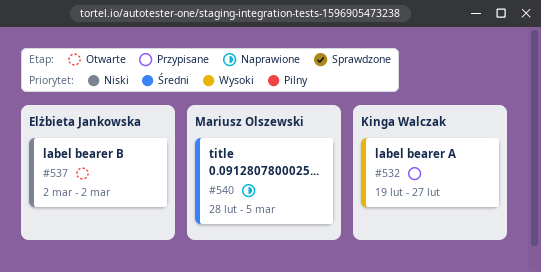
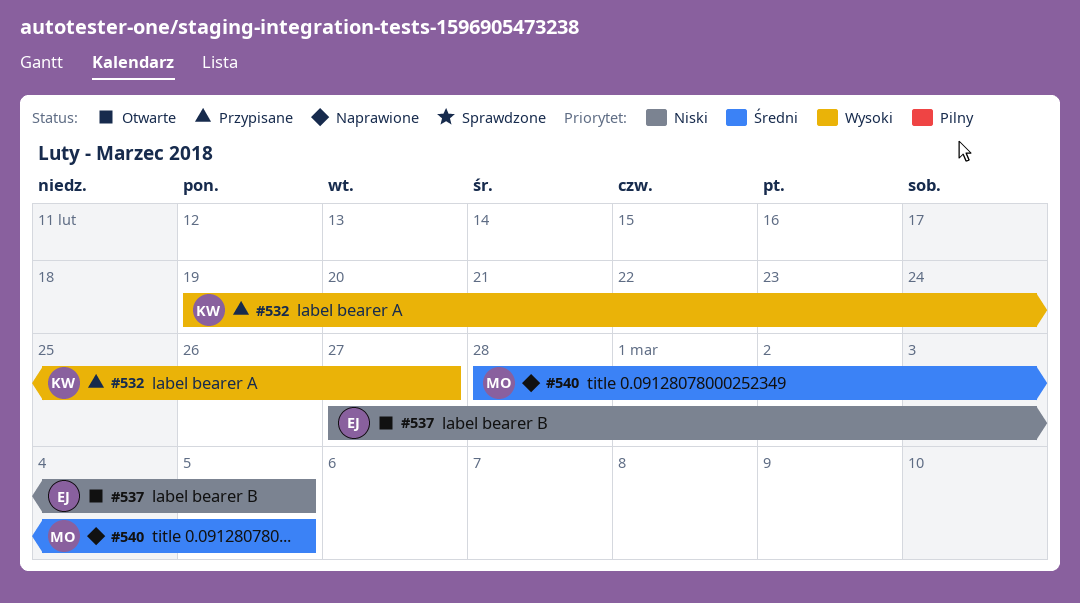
#537, start: Mar 2 -> Feb 27
#537, due: Mar 2 -> Mar 5

